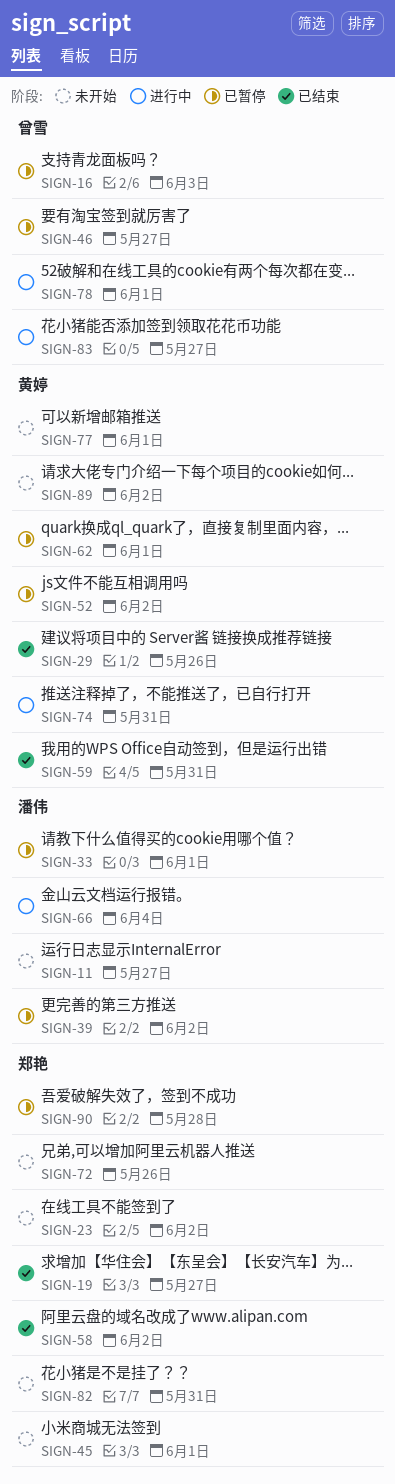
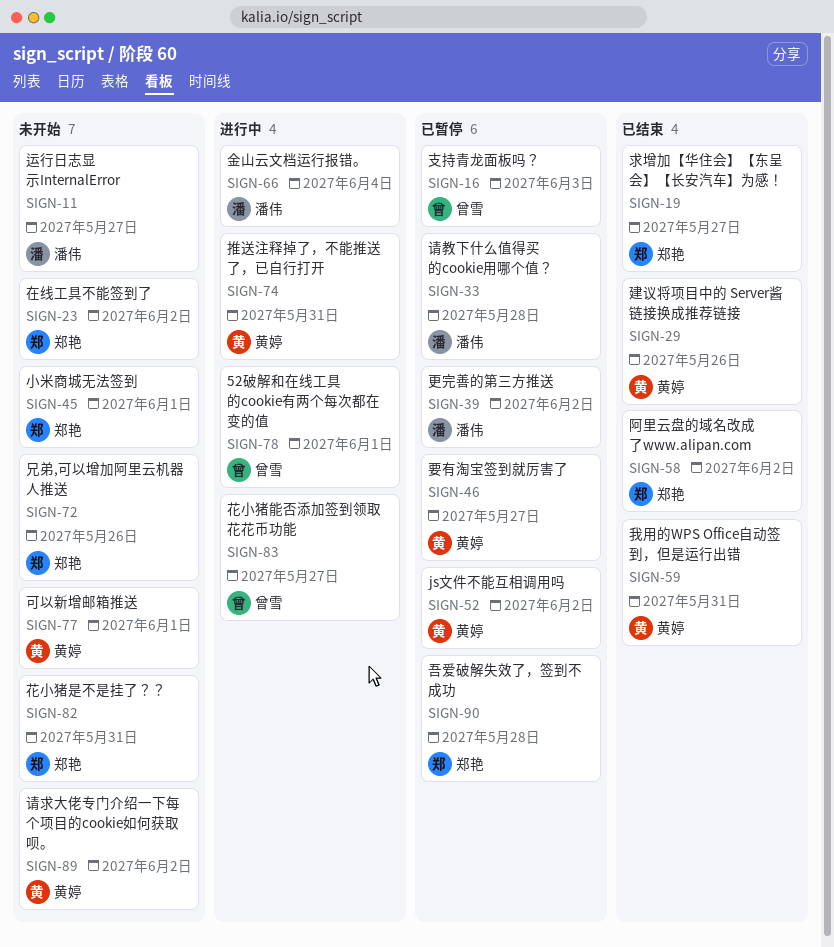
SIGN-33, due: Jun 1 -> May 28
SIGN-46, owner: 曾雪 -> 黄婷
SIGN-62: present -> none

